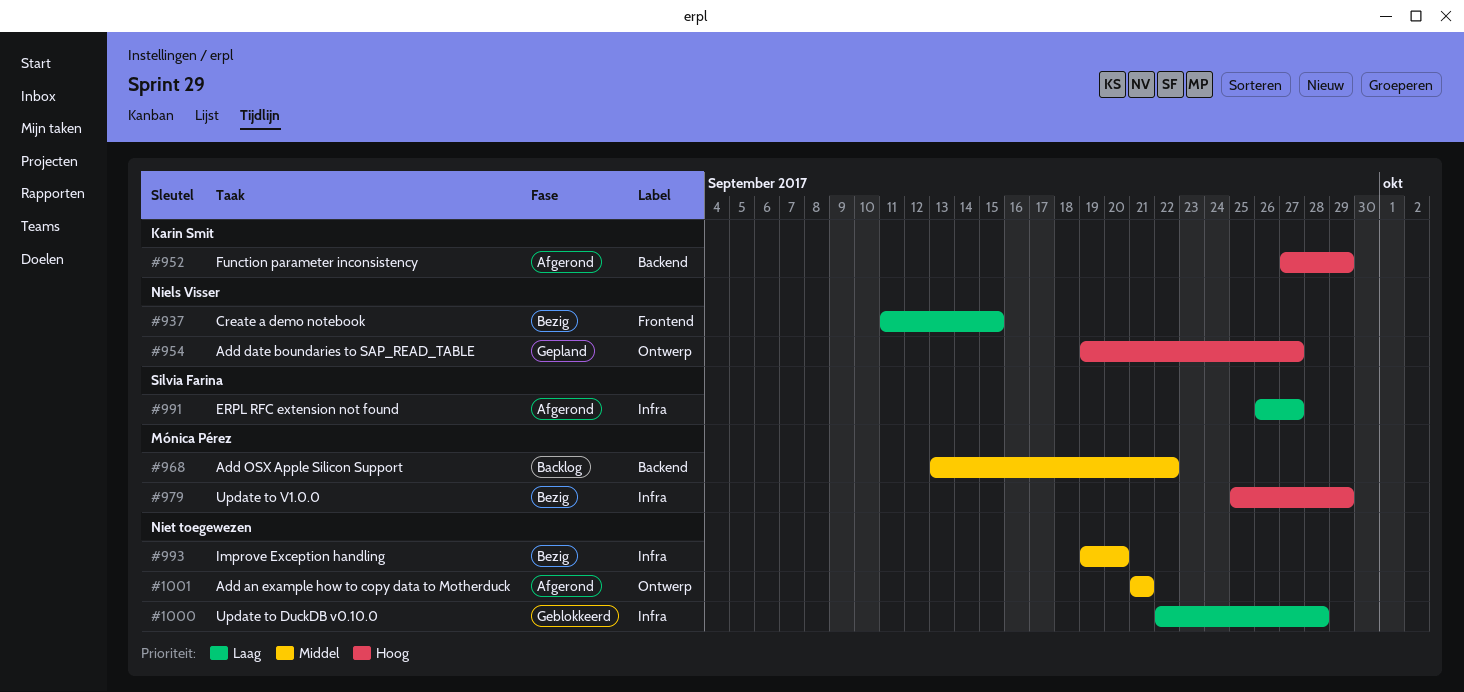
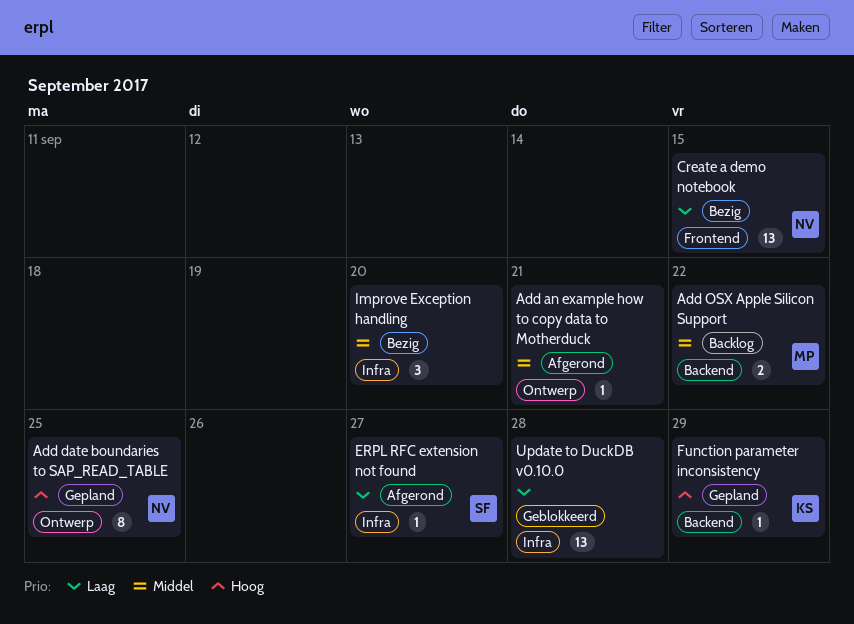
Add date boundaries to SAP_READ_TABLE, due: Sep 27 -> Sep 25
Function parameter inconsistency, status: Afgerond -> Gepland
Update to V1.0.0: present -> none

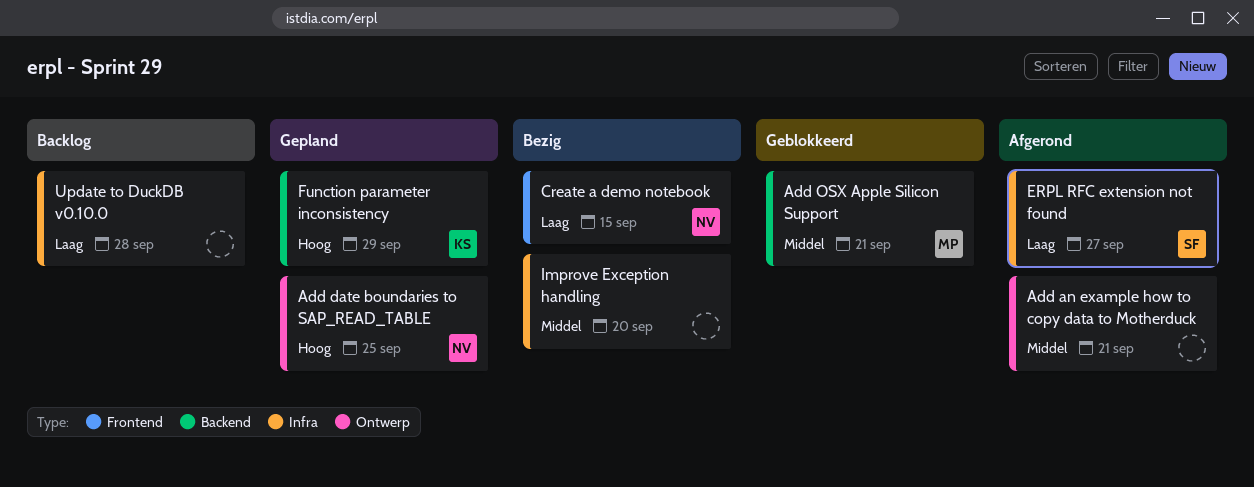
Add OSX Apple Silicon Support, status: Backlog -> Geblokkeerd
Add OSX Apple Silicon Support, due: Sep 22 -> Sep 21
Update to DuckDB v0.10.0, status: Geblokkeerd -> Backlog

